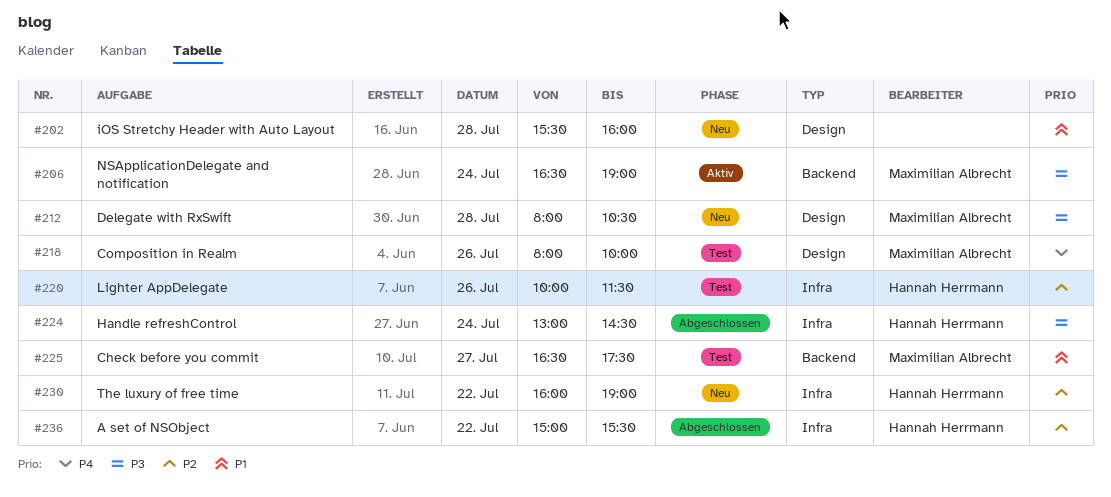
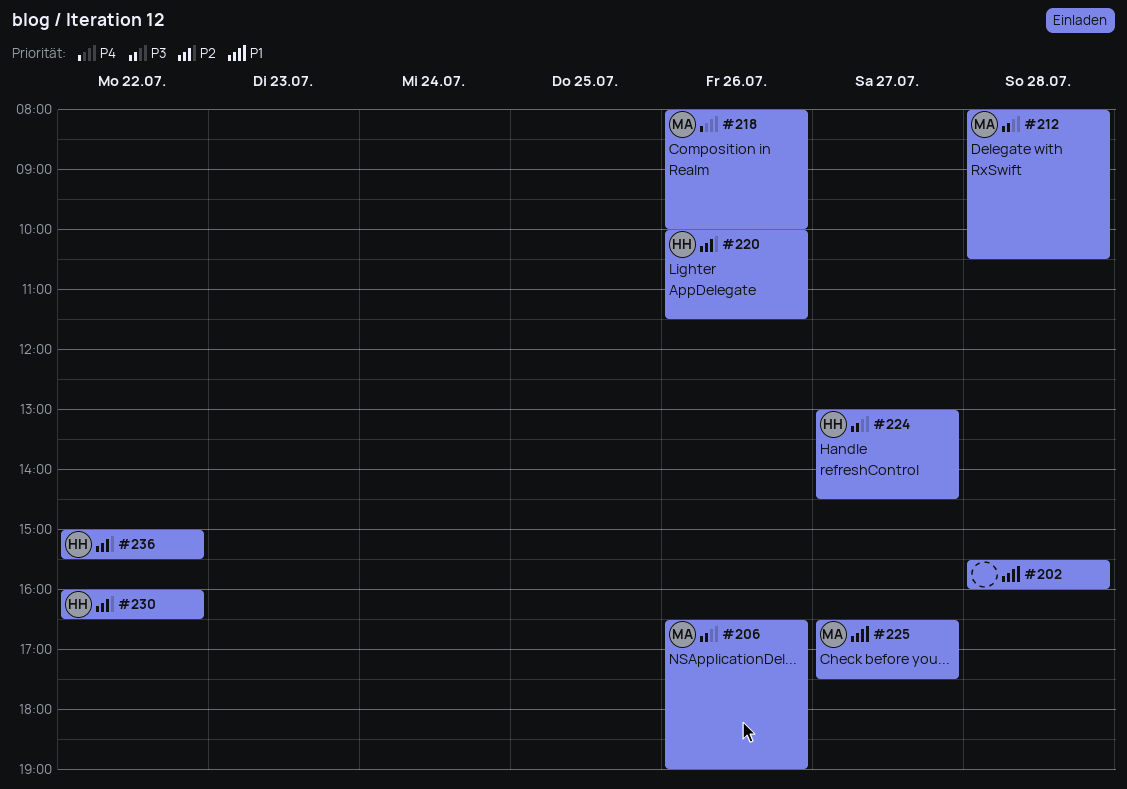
#206, day: Jul 24 -> Jul 26
#224, day: Jul 24 -> Jul 27
#230, ends: 19:00 -> 16:30

